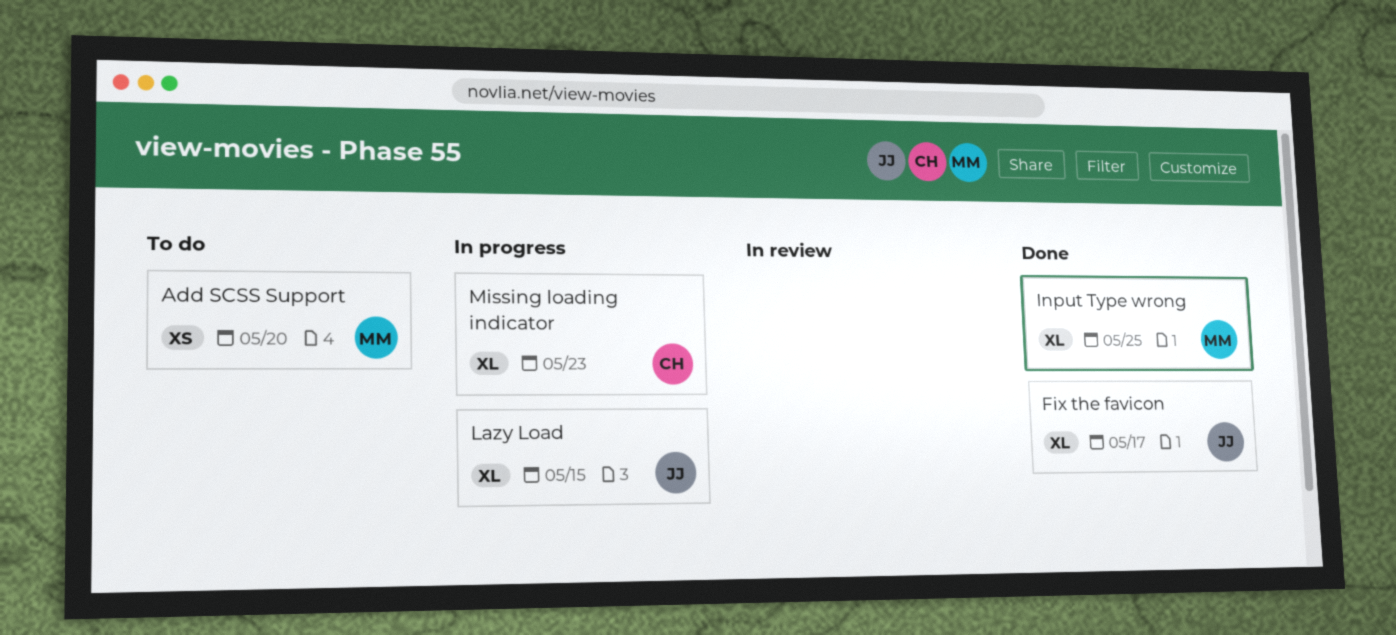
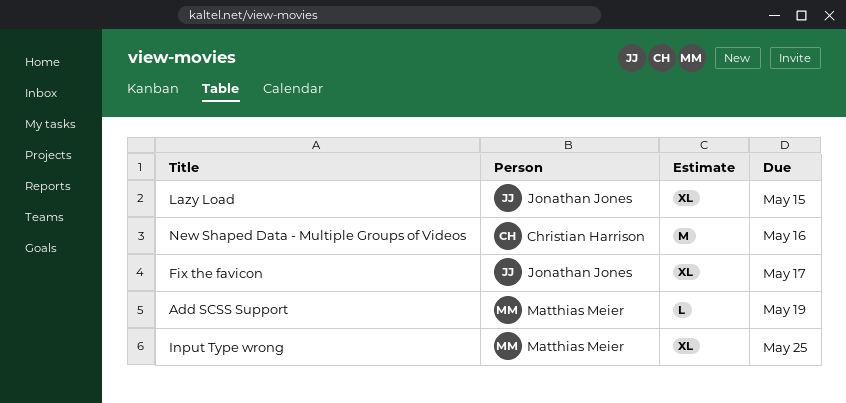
Add SCSS Support, estimate: XS -> L
Add SCSS Support, due: May 20 -> May 19
Missing loading indicator: present -> none
New Shaped Data - Multiple Groups of Videos: none -> present

